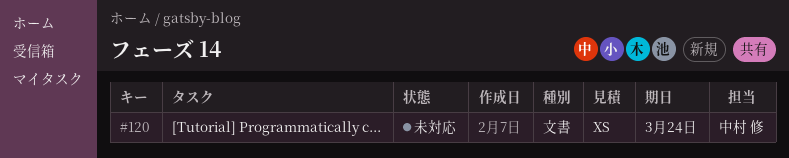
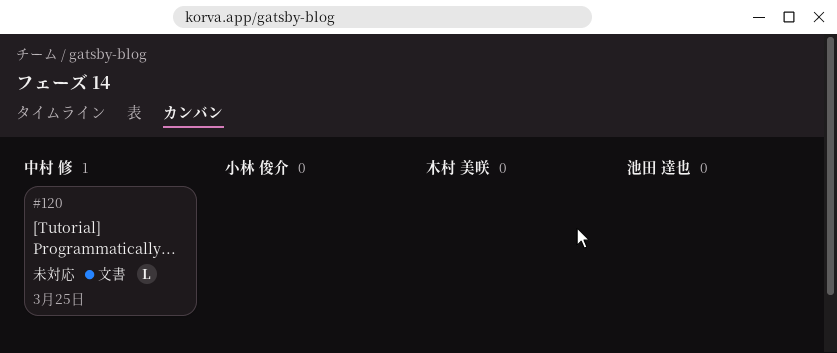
#120, estimate: XS -> L
#120, due: Mar 24 -> Mar 25

